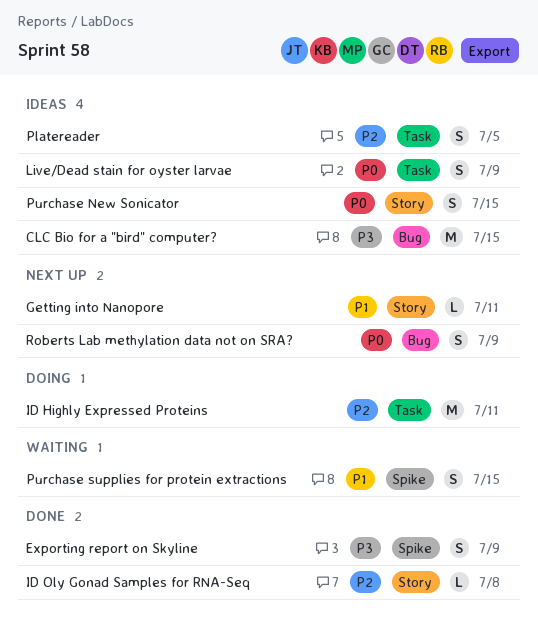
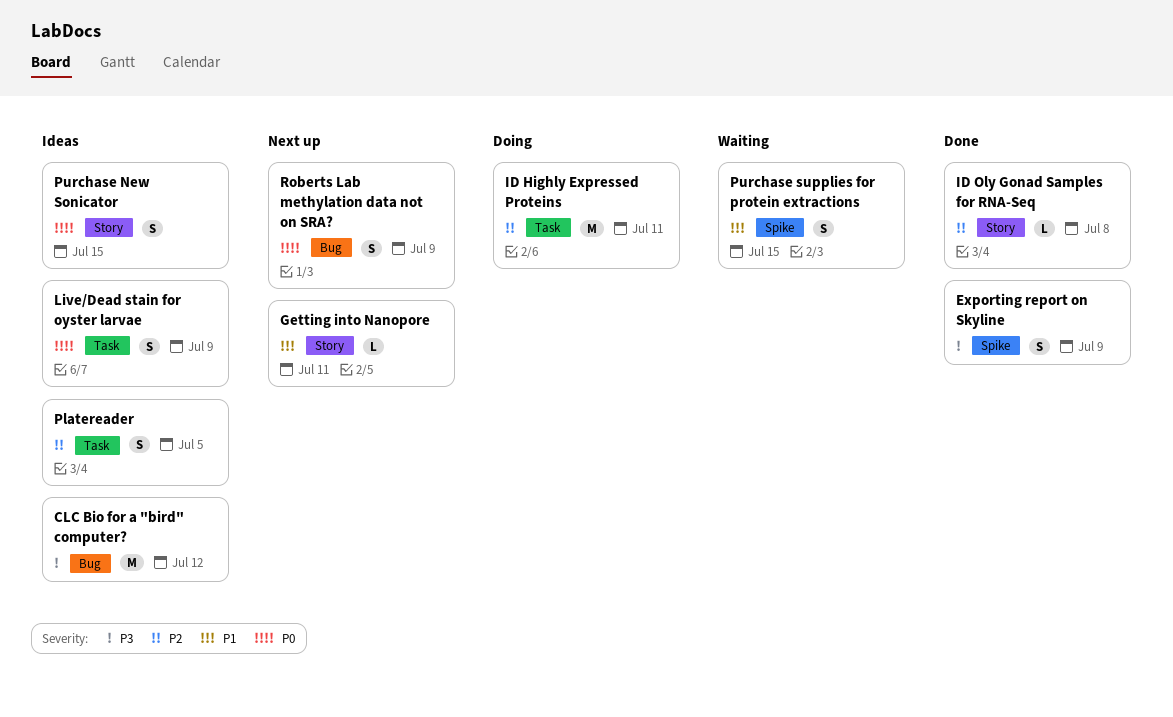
CLC Bio for a "bird" computer?, due: Jul 15 -> Jul 12

